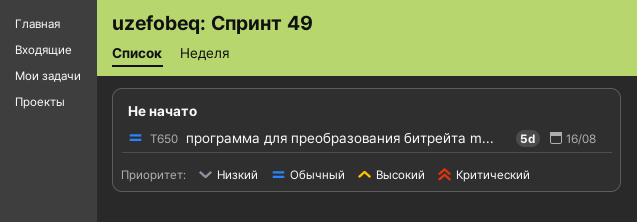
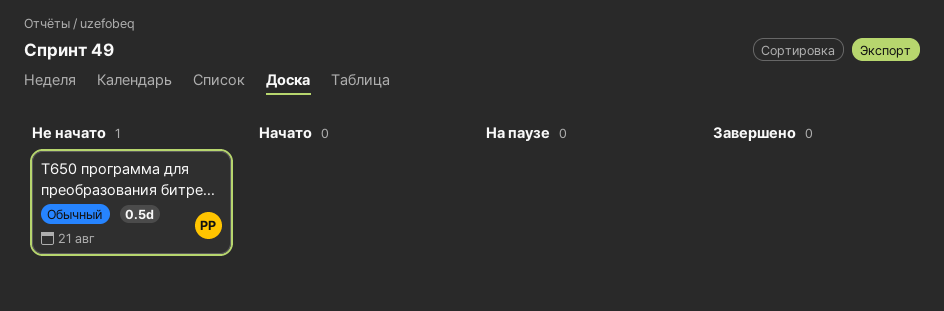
T650, estimate: 5d -> 0.5d
T650, due: Aug 16 -> Aug 21

